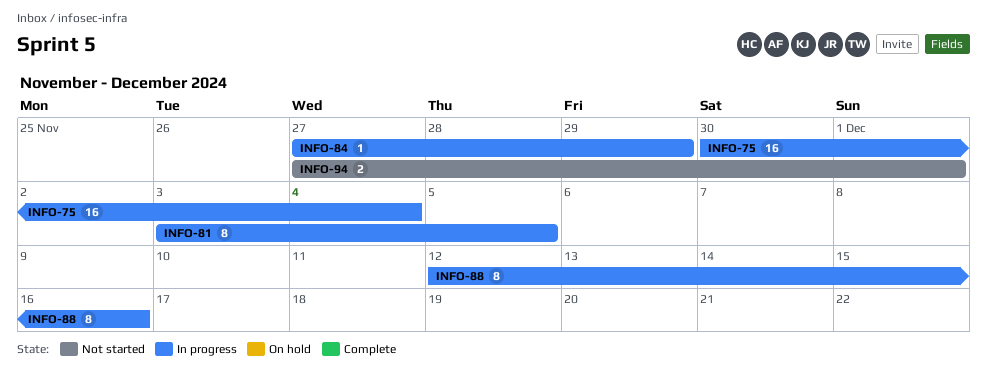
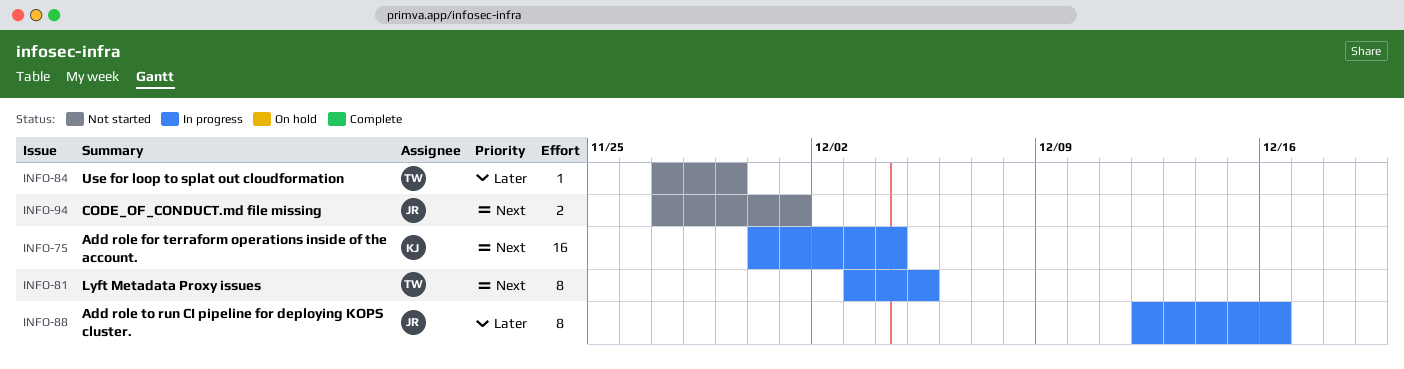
INFO-84, status: In progress -> Not started

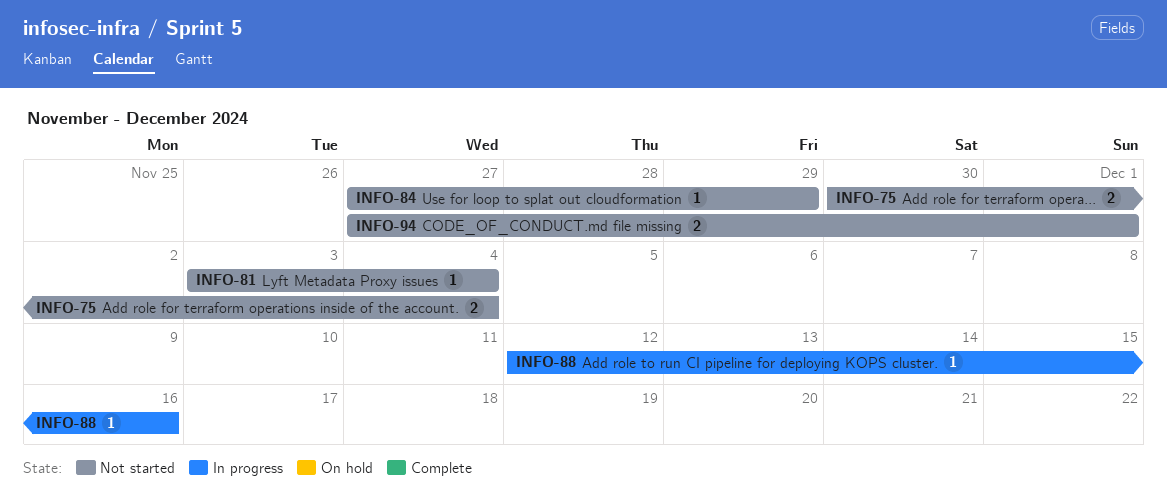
INFO-75, status: In progress -> Not started
INFO-75, estimate: 16 -> 2
INFO-81, status: In progress -> Not started
INFO-81, estimate: 8 -> 1
INFO-81, due: Dec 5 -> Dec 4
INFO-88, estimate: 8 -> 1

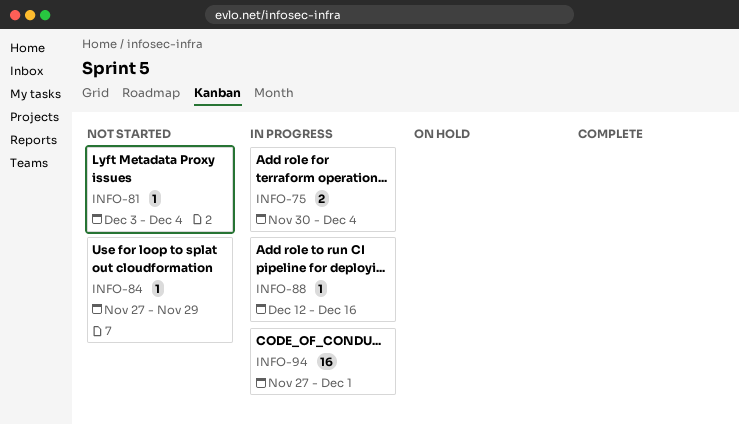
INFO-75, status: Not started -> In progress
INFO-94, status: Not started -> In progress
INFO-94, estimate: 2 -> 16

